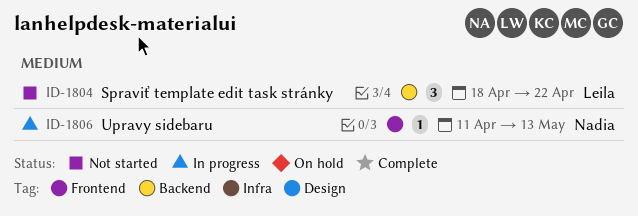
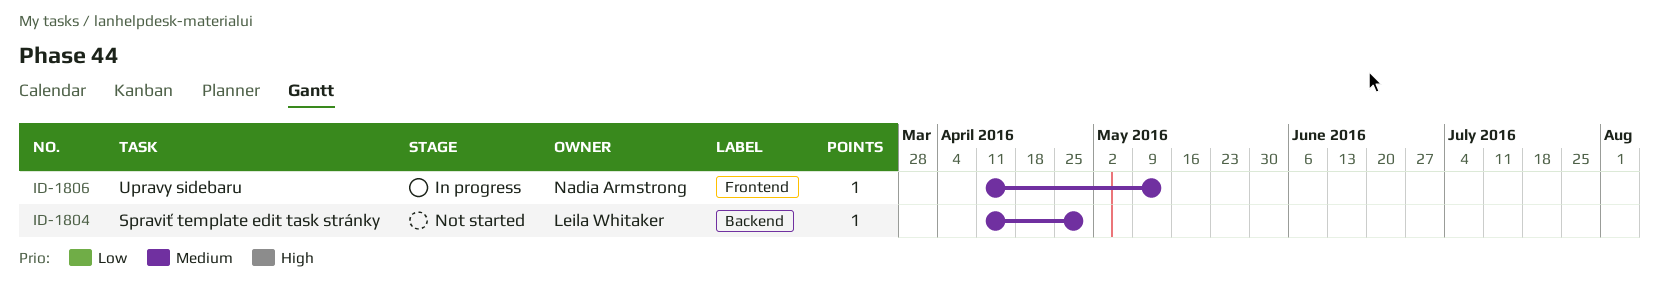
ID-1804, estimate: 3 -> 1
ID-1804, start: Apr 18 -> Apr 11
ID-1804, due: Apr 22 -> Apr 29

